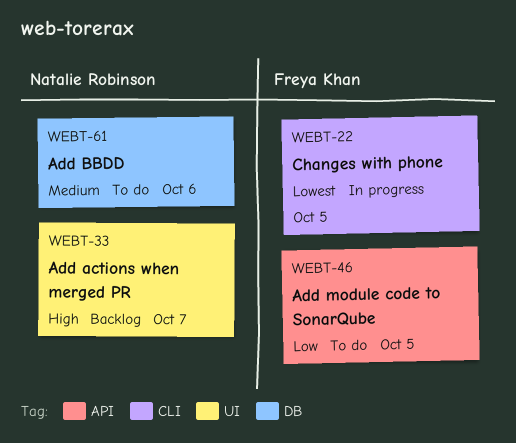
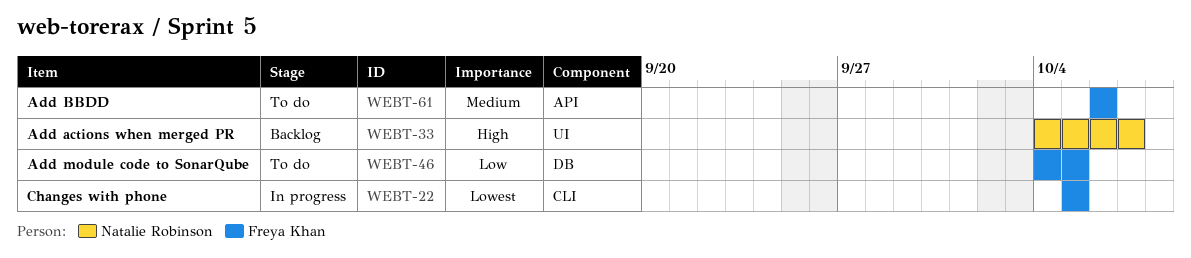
WEBT-46, label: API -> DB
WEBT-61, owner: Natalie Robinson -> Freya Khan
WEBT-61, label: DB -> API

